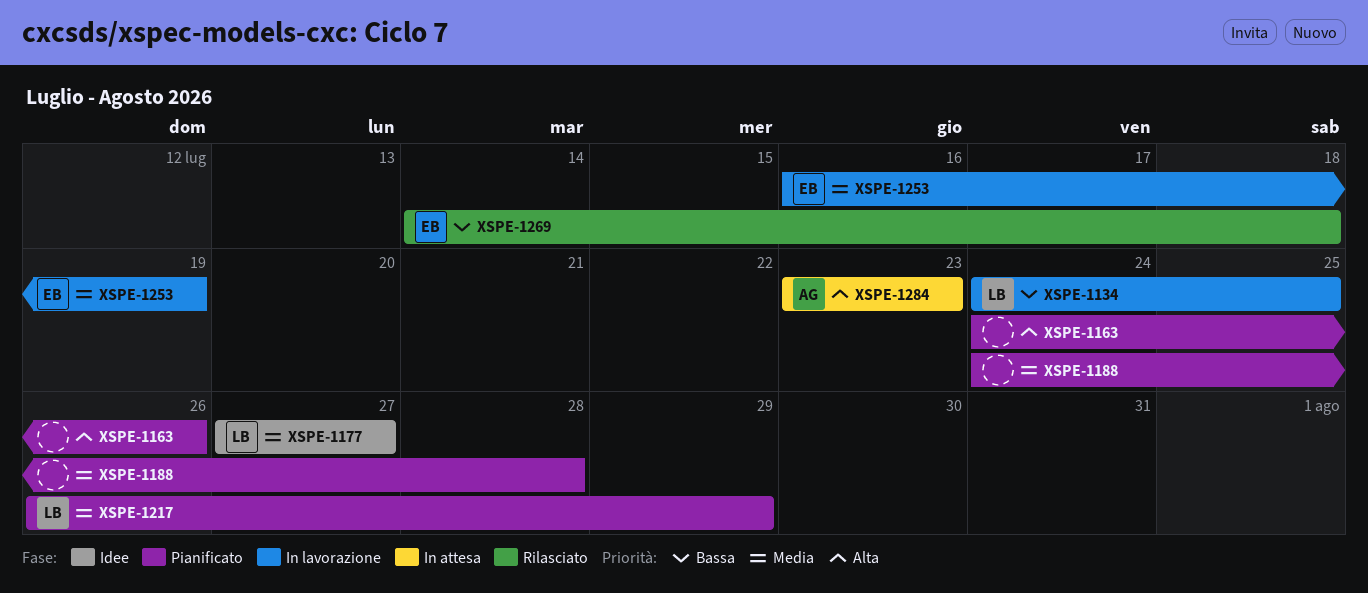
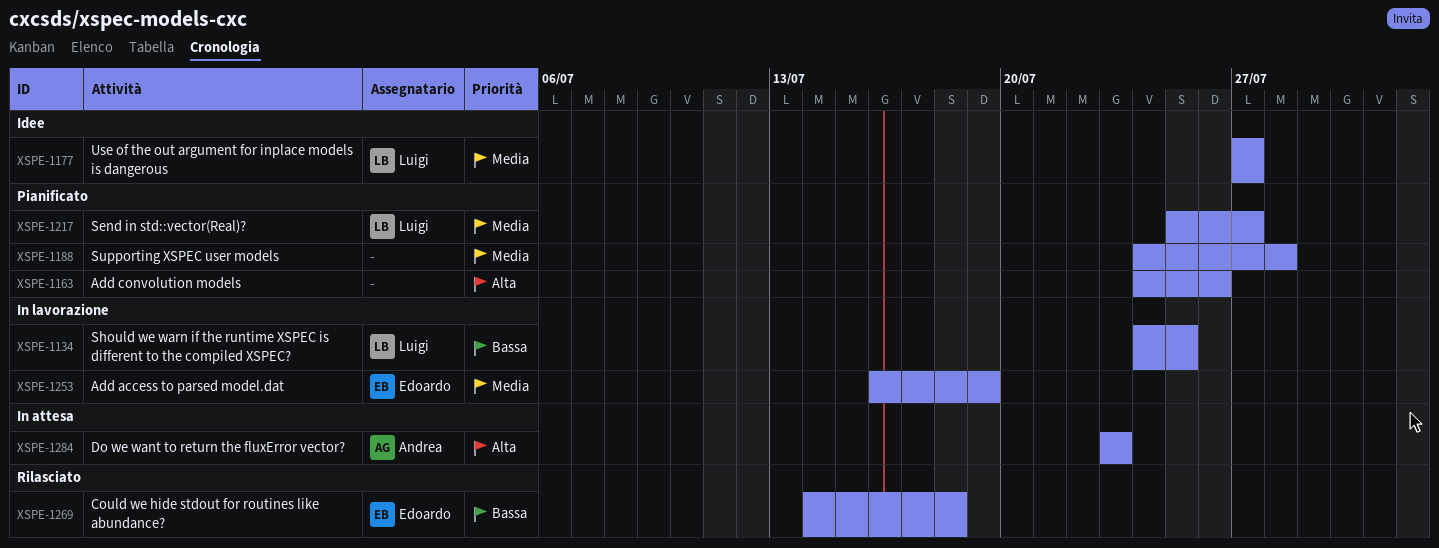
XSPE-1217, start: Jul 26 -> Jul 25
XSPE-1217, due: Jul 29 -> Jul 27

